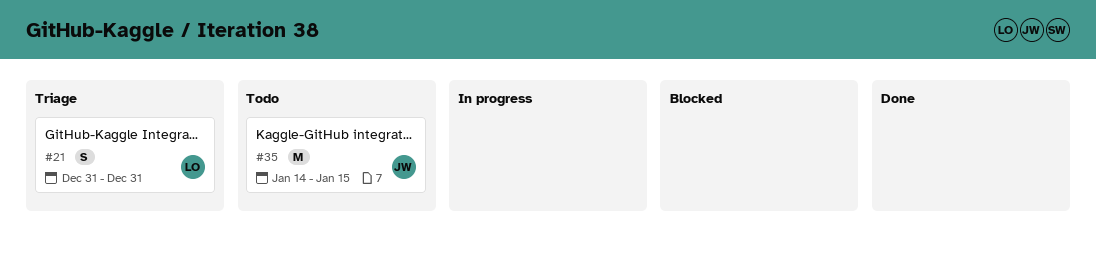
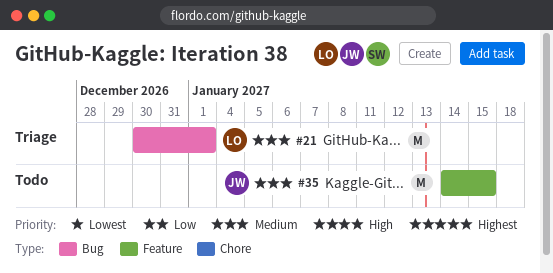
#21, estimate: S -> M
#21, start: Dec 31 -> Dec 30
#21, due: Dec 31 -> Jan 1

